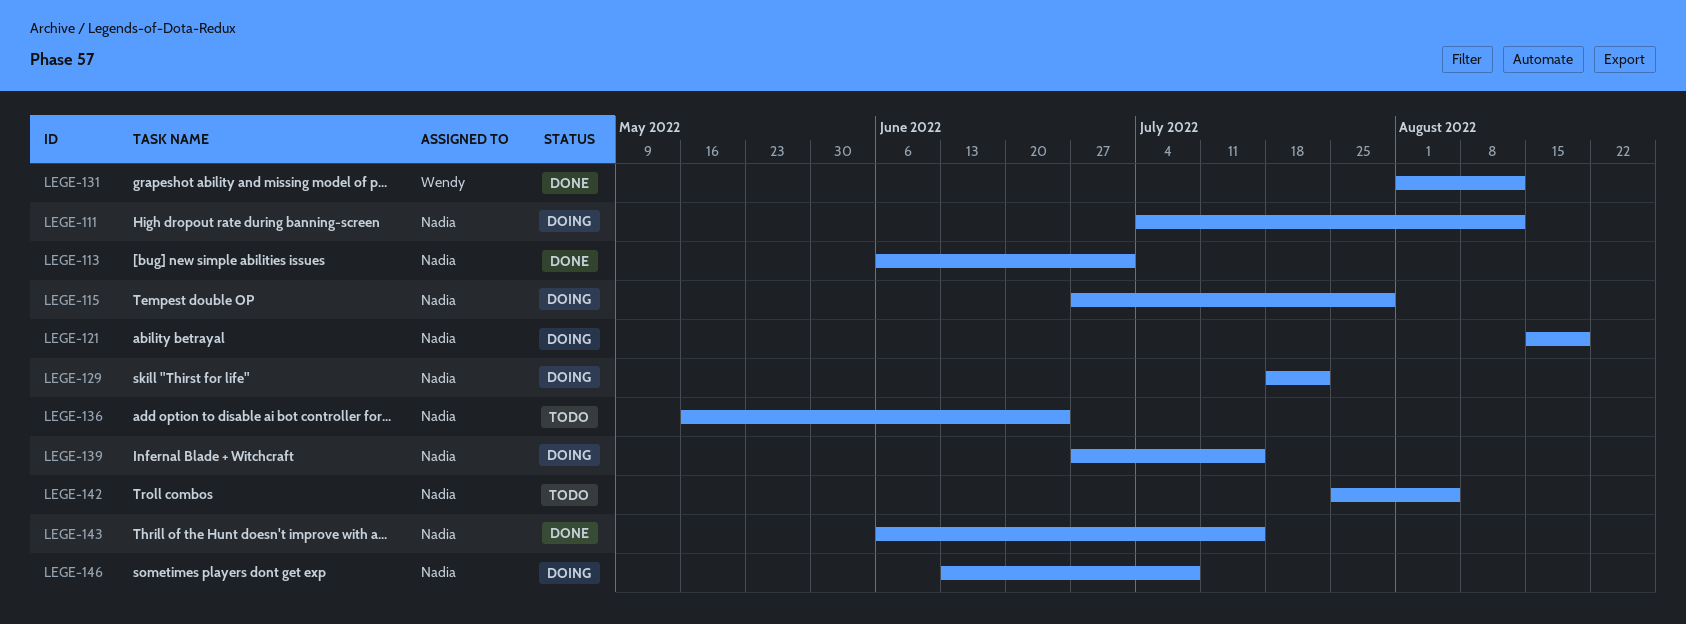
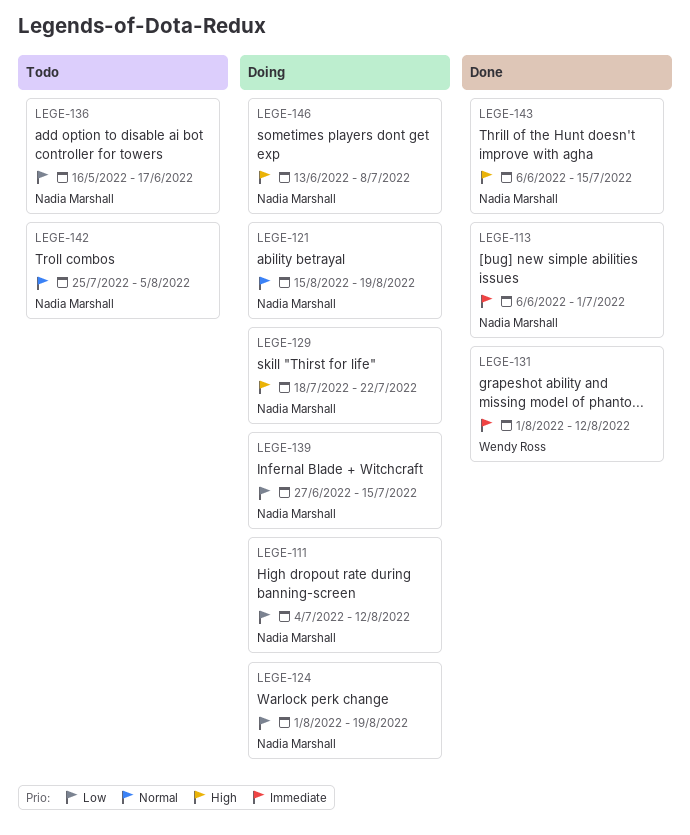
LEGE-115: present -> none
LEGE-124: none -> present
LEGE-136, due: Jun 24 -> Jun 17

